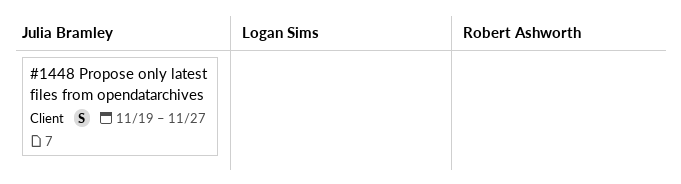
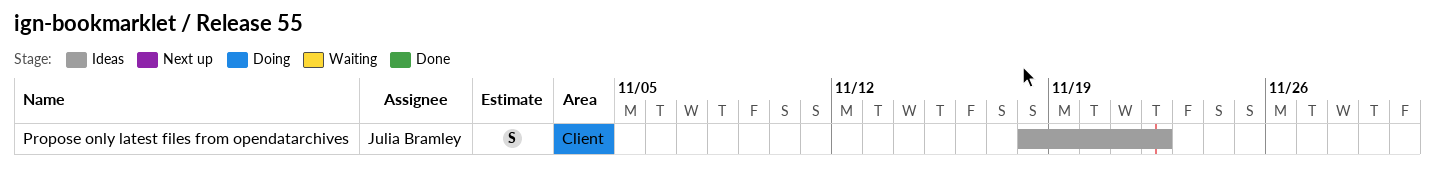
Propose only latest files from opendatarchives, start: Nov 19 -> Nov 18
Propose only latest files from opendatarchives, due: Nov 27 -> Nov 22

